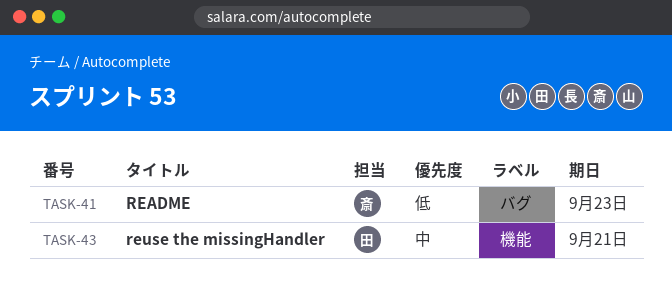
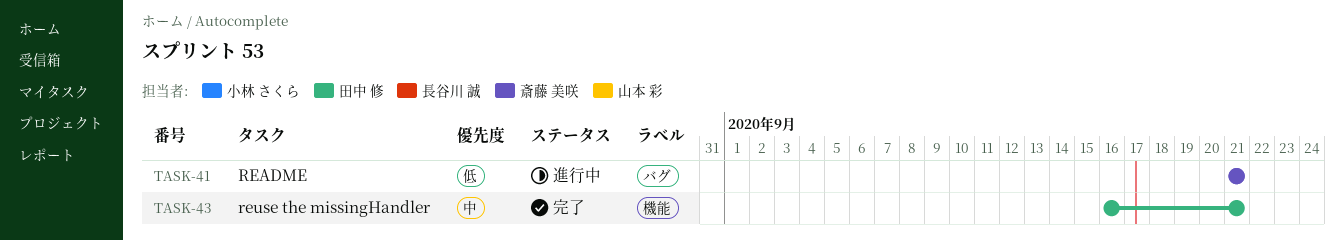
TASK-41, due: Sep 23 -> Sep 21

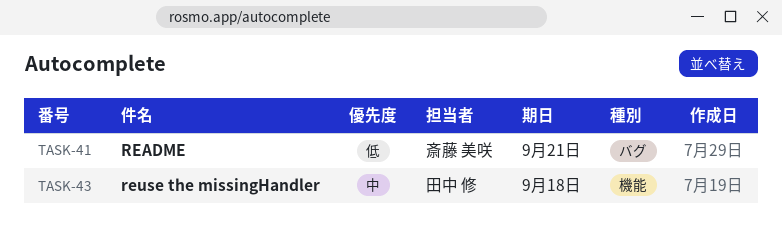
TASK-43, due: Sep 21 -> Sep 18

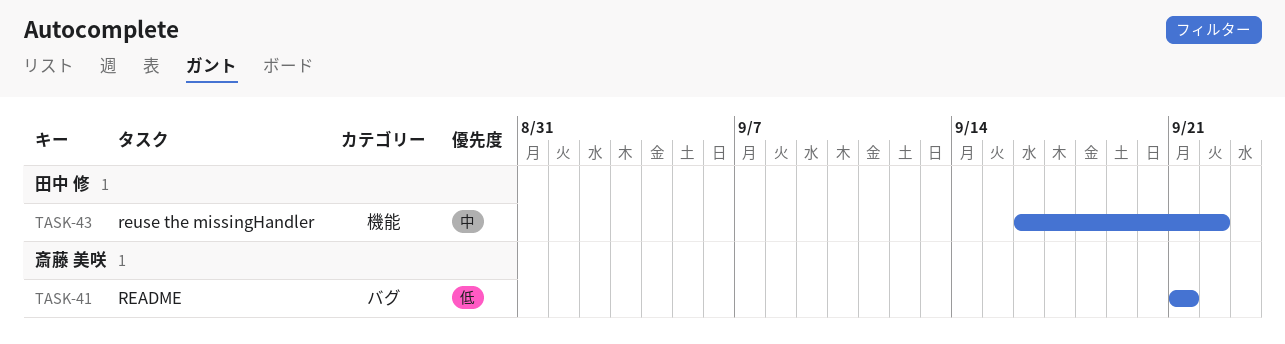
TASK-43, due: Sep 18 -> Sep 22

